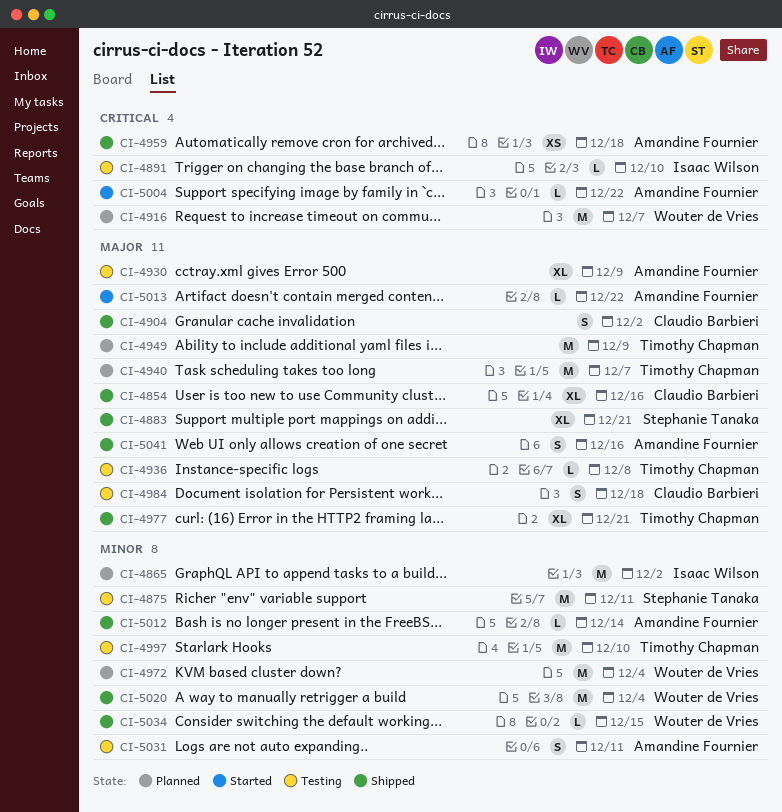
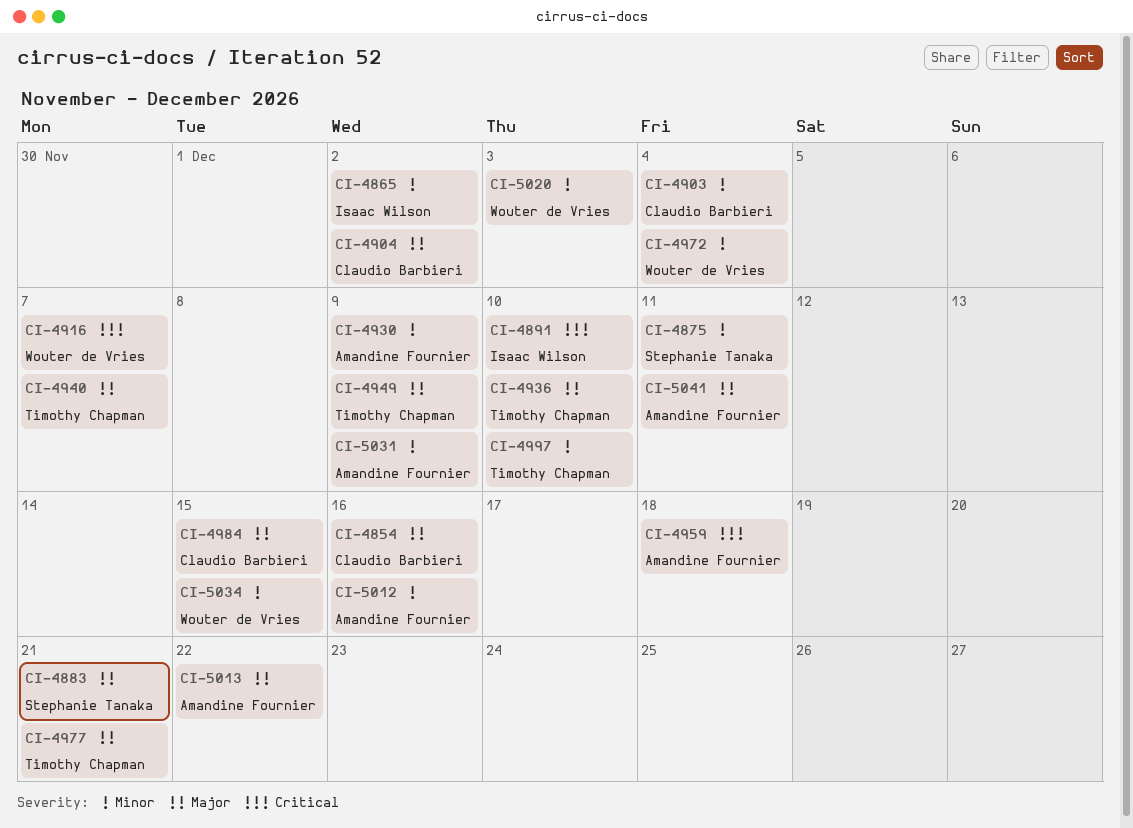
CI-4903: none -> present
CI-4930, priority: Major -> Minor
CI-4936, due: Dec 8 -> Dec 10
CI-4984, due: Dec 18 -> Dec 15
CI-5004: present -> none
CI-5012, due: Dec 14 -> Dec 16
CI-5020, due: Dec 4 -> Dec 3
CI-5031, due: Dec 11 -> Dec 9
CI-5041, due: Dec 16 -> Dec 11

